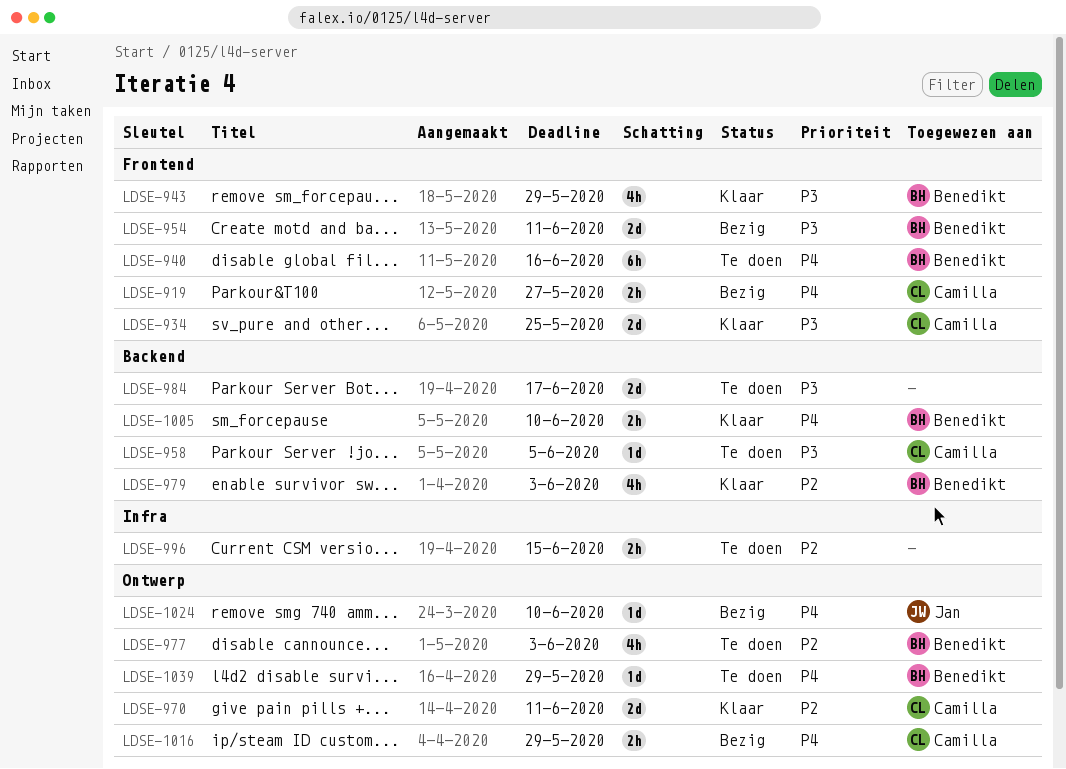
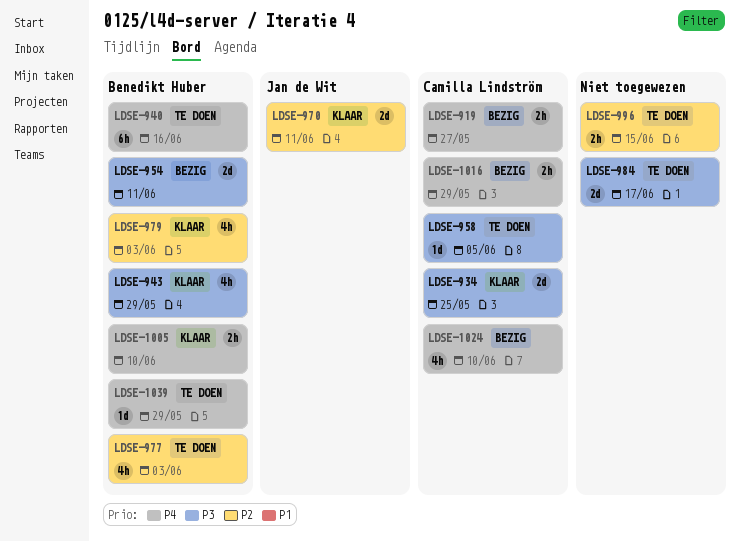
LDSE-970, owner: Camilla Lindström -> Jan de Wit
LDSE-1024, owner: Jan de Wit -> Camilla Lindström
LDSE-1024, estimate: 1d -> 4h

